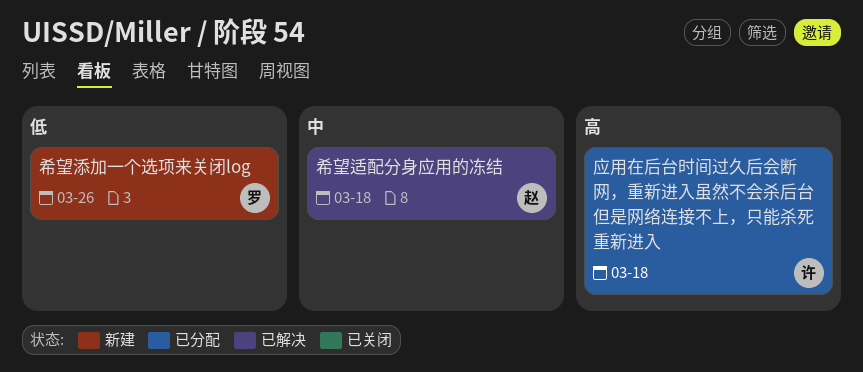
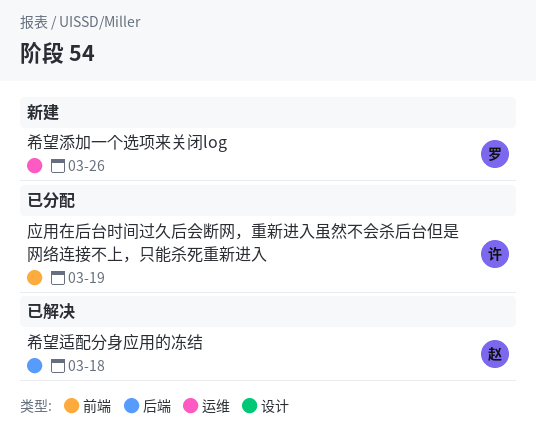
应用在后台时间过久后会断网，重新进入虽然不会杀后台但是网络连接不上，只能杀死重新进入, due: Mar 18 -> Mar 19

